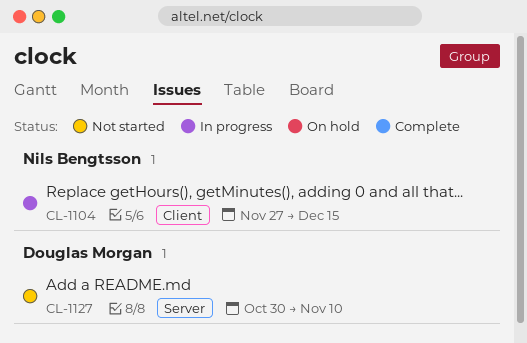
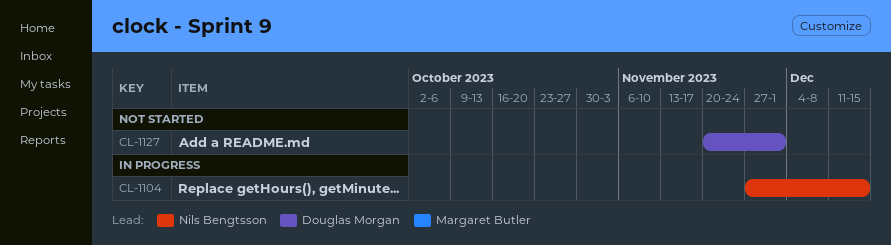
CL-1127, start: Oct 30 -> Nov 20
CL-1127, due: Nov 10 -> Dec 1

